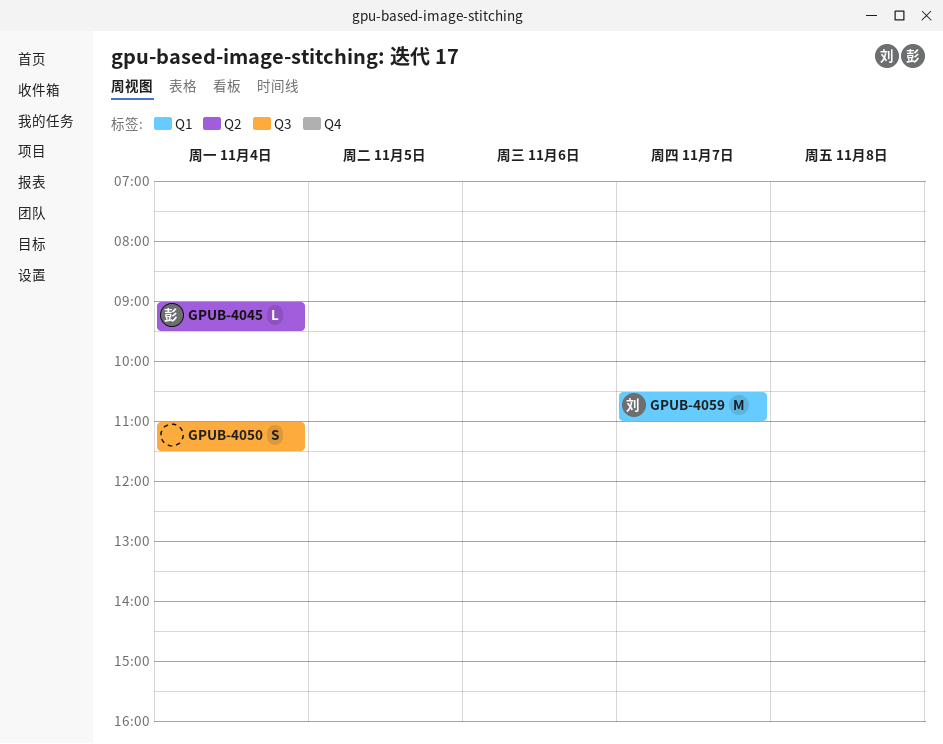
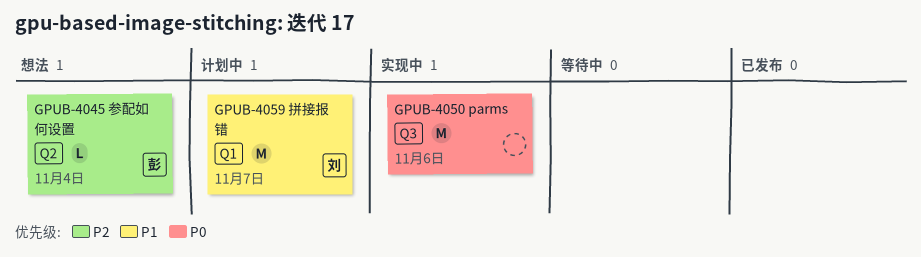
GPUB-4050, estimate: S -> M
GPUB-4050, day: Nov 4 -> Nov 6

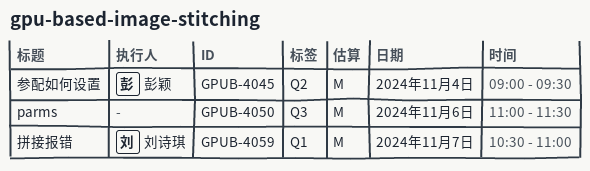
GPUB-4045, estimate: L -> M

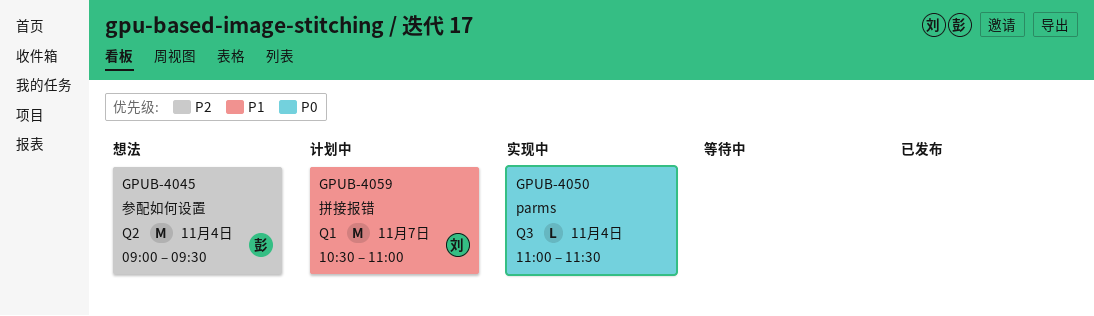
GPUB-4050, estimate: M -> L
GPUB-4050, day: Nov 6 -> Nov 4

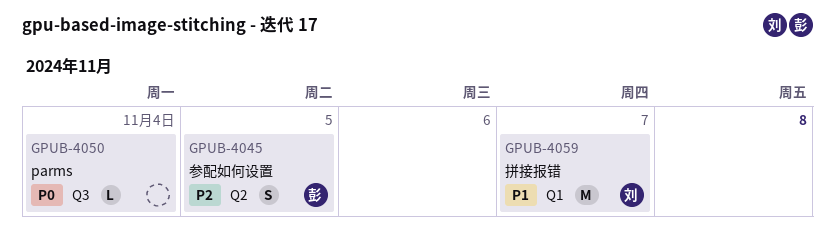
GPUB-4045, estimate: M -> S
GPUB-4045, day: Nov 4 -> Nov 5

